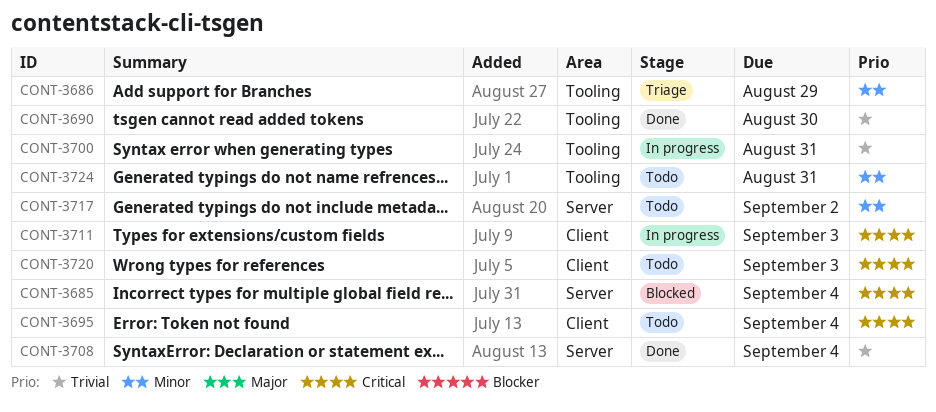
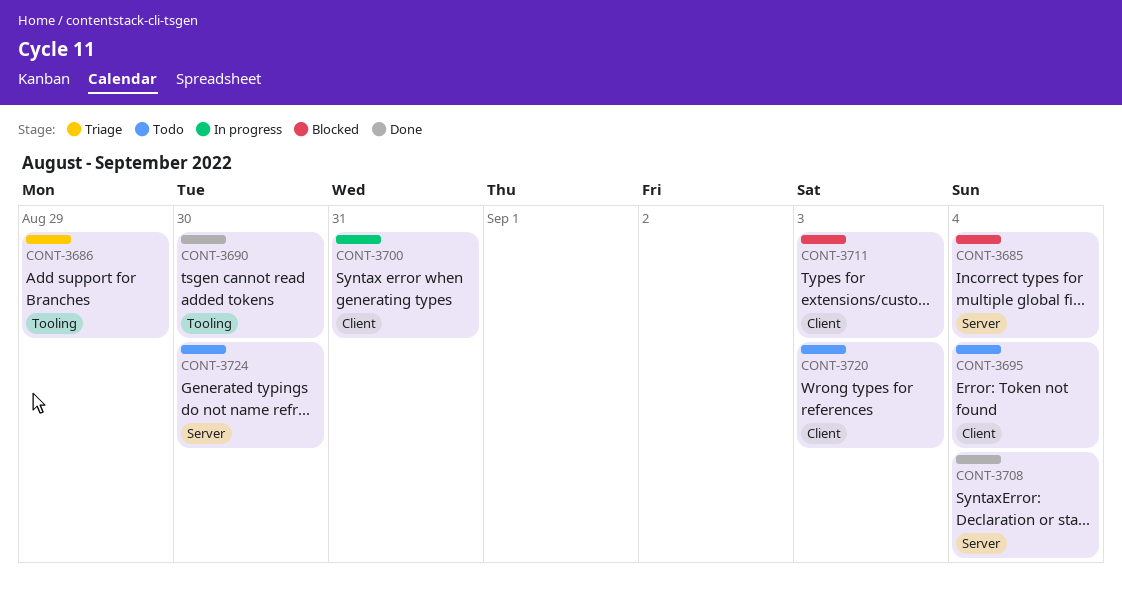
CONT-3700, label: Tooling -> Client
CONT-3711, status: In progress -> Blocked
CONT-3717: present -> none
CONT-3724, label: Tooling -> Server
CONT-3724, due: Aug 31 -> Aug 30

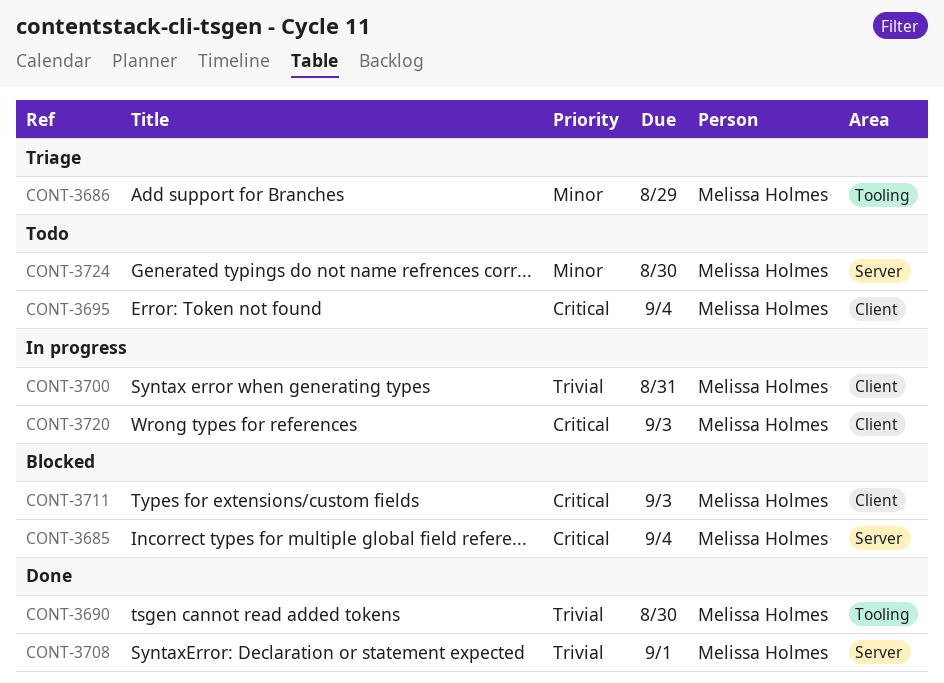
CONT-3708, due: Sep 4 -> Sep 1
CONT-3720, status: Todo -> In progress

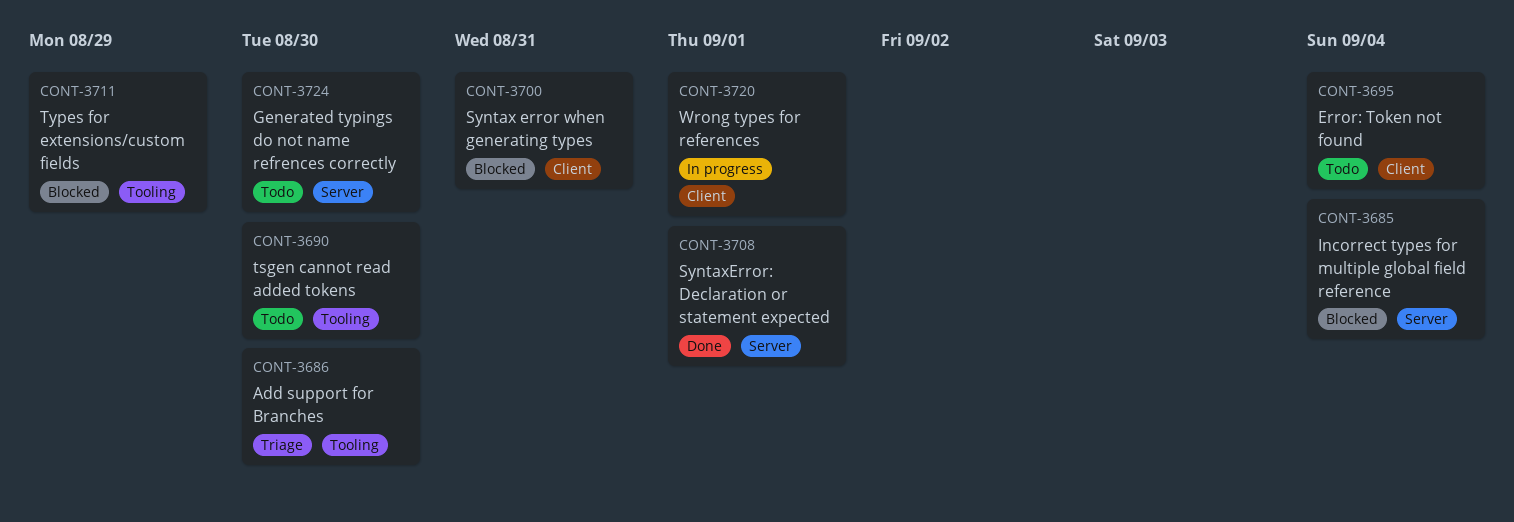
CONT-3686, due: Aug 29 -> Aug 30
CONT-3690, status: Done -> Todo
CONT-3700, status: In progress -> Blocked
CONT-3711, label: Client -> Tooling
CONT-3711, due: Sep 3 -> Aug 29
CONT-3720, due: Sep 3 -> Sep 1

